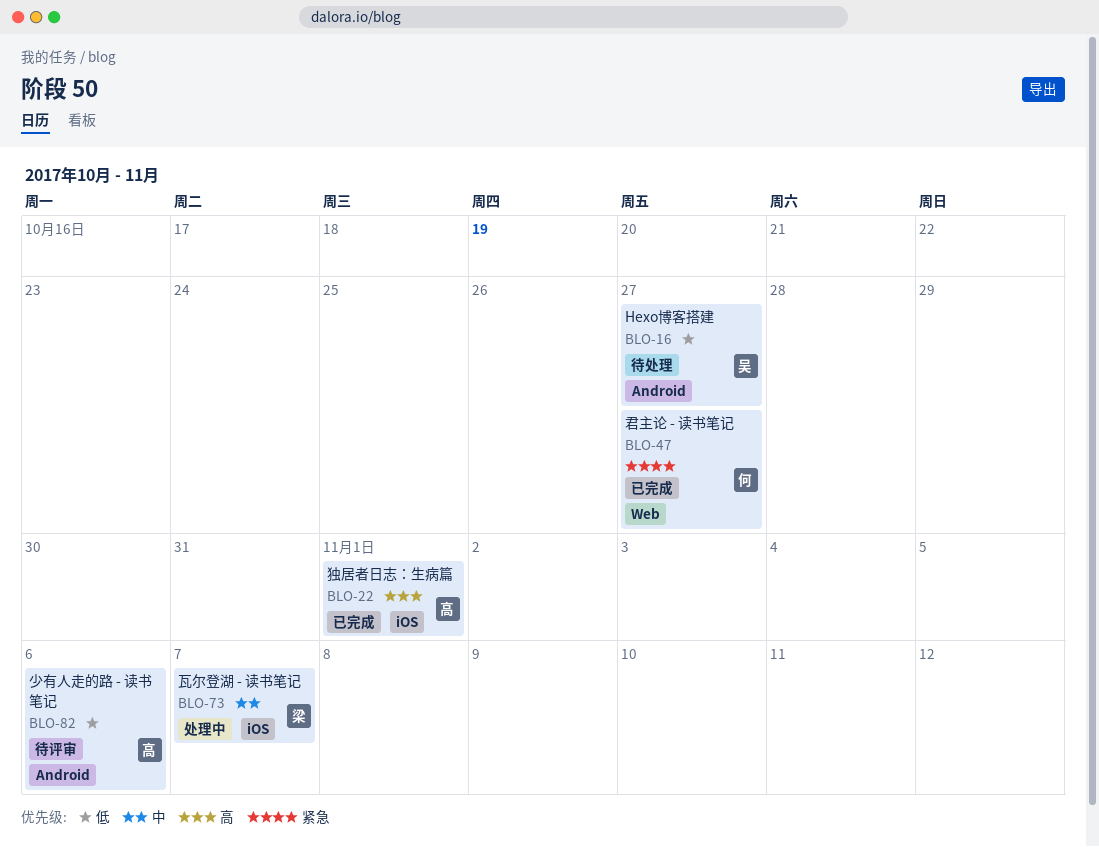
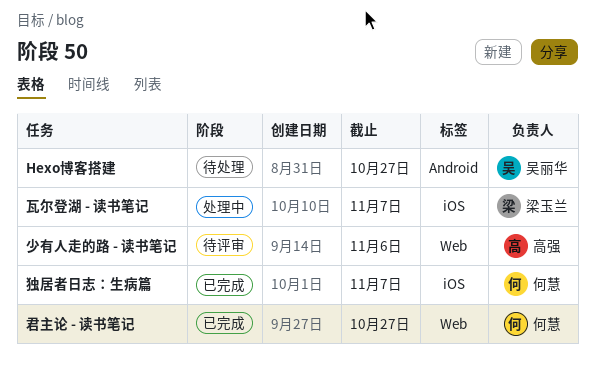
少有人走的路 - 读书笔记, label: Android -> Web
独居者日志：生病篇, owner: 高强 -> 何慧
独居者日志：生病篇, due: Nov 1 -> Nov 7

